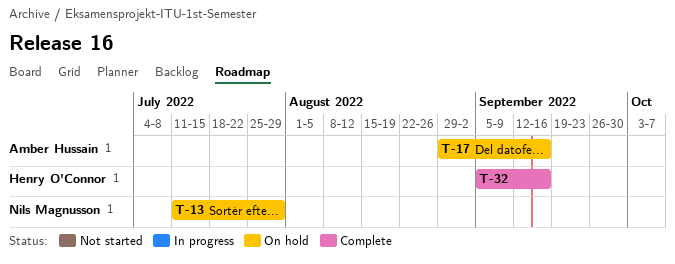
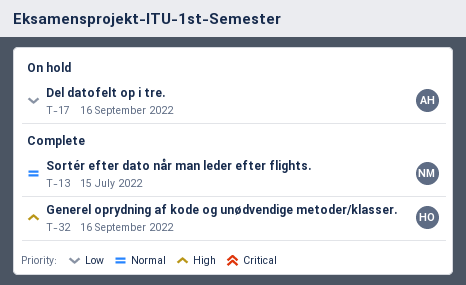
T-13, status: On hold -> Complete
T-13, due: Jul 29 -> Jul 15

